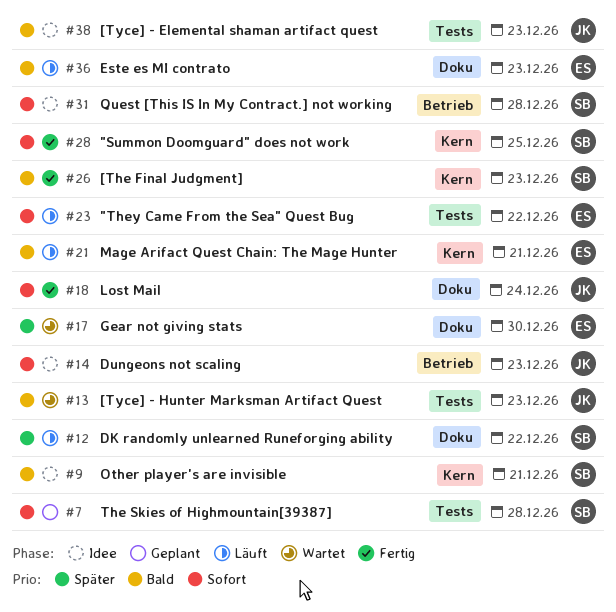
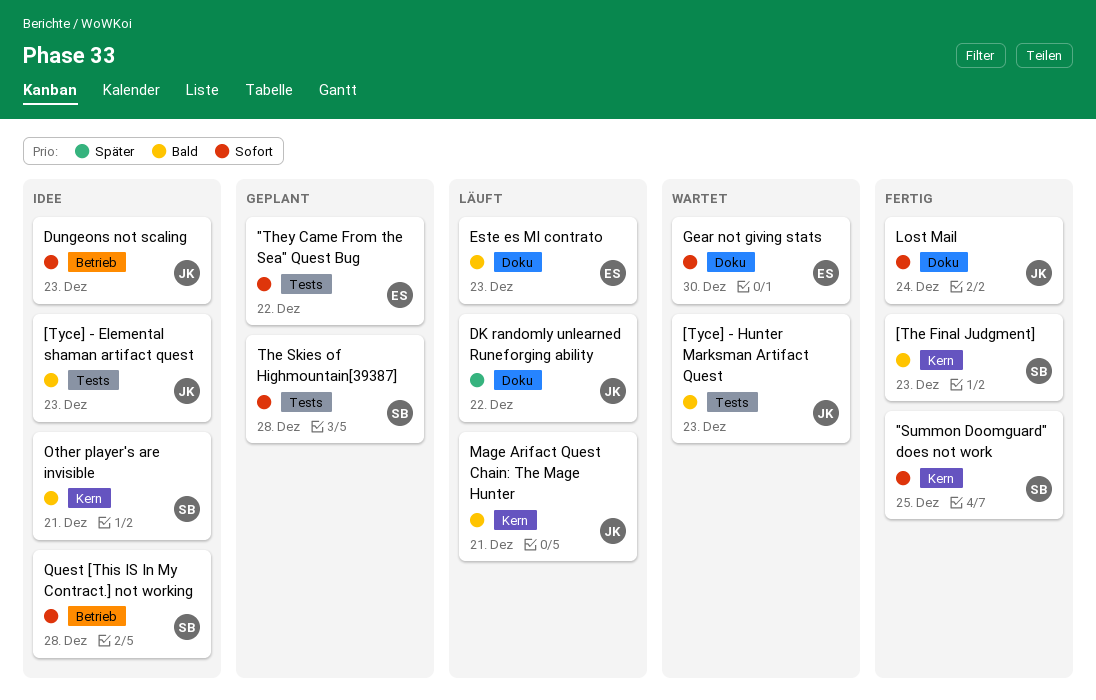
"They Came From the Sea" Quest Bug, status: Läuft -> Geplant
DK randomly unlearned Runeforging ability, owner: SB -> JK
Gear not giving stats, priority: Später -> Sofort
Mage Arifact Quest Chain: The Mage Hunter, owner: ES -> JK

